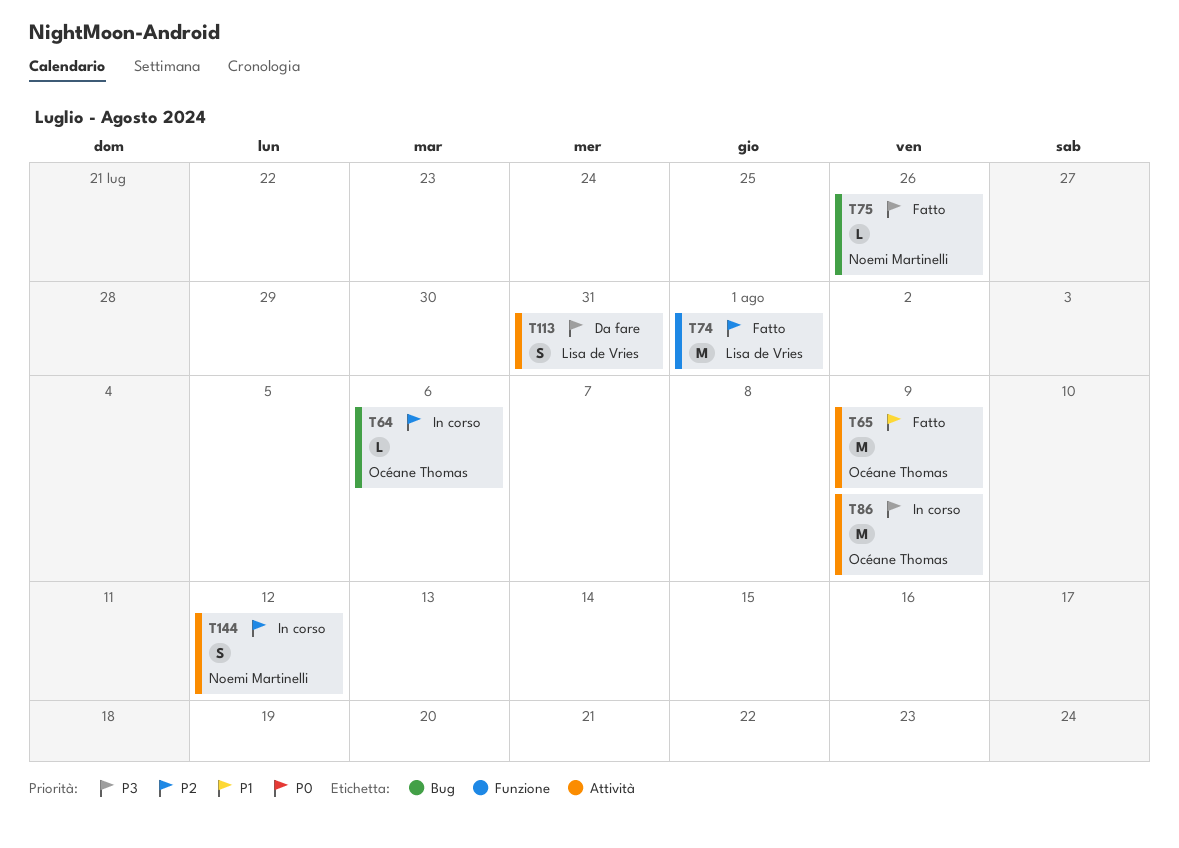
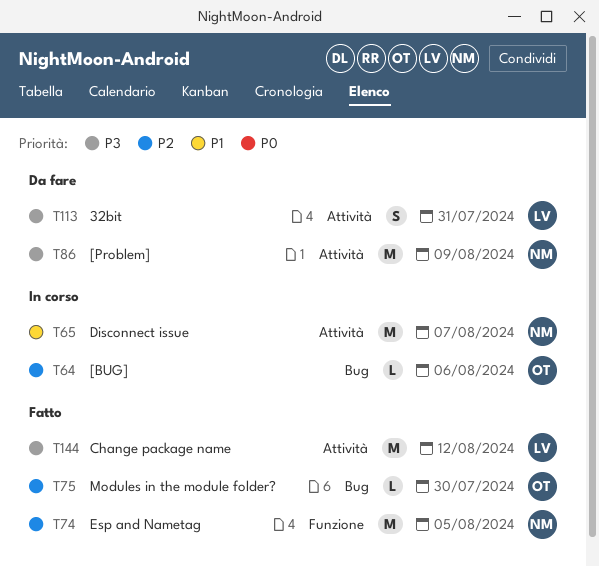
T65, status: Fatto -> In corso
T65, owner: Océane Thomas -> Noemi Martinelli
T65, due: Aug 9 -> Aug 7
T74, owner: Lisa de Vries -> Noemi Martinelli
T74, due: Aug 1 -> Aug 5
T75, owner: Noemi Martinelli -> Océane Thomas
T75, priority: P3 -> P2
T75, due: Jul 26 -> Jul 30
T86, status: In corso -> Da fare
T86, owner: Océane Thomas -> Noemi Martinelli
T144, status: In corso -> Fatto
T144, owner: Noemi Martinelli -> Lisa de Vries
T144, priority: P2 -> P3
T144, estimate: S -> M

